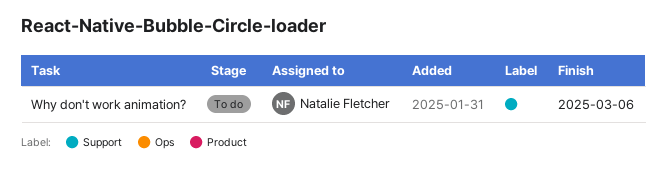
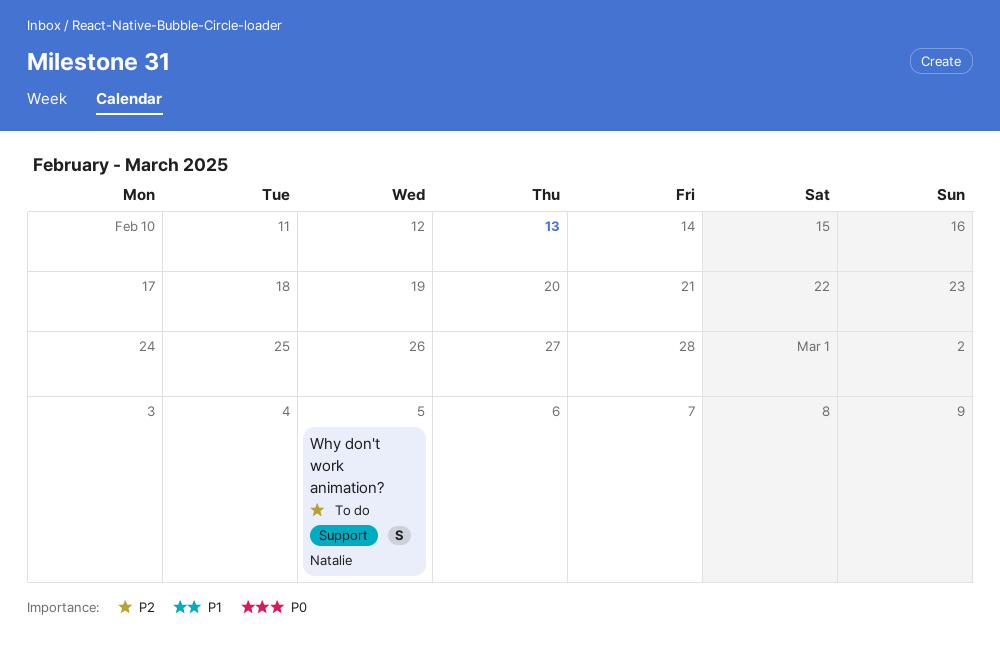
Why don't work animation?, due: Mar 6 -> Mar 5

